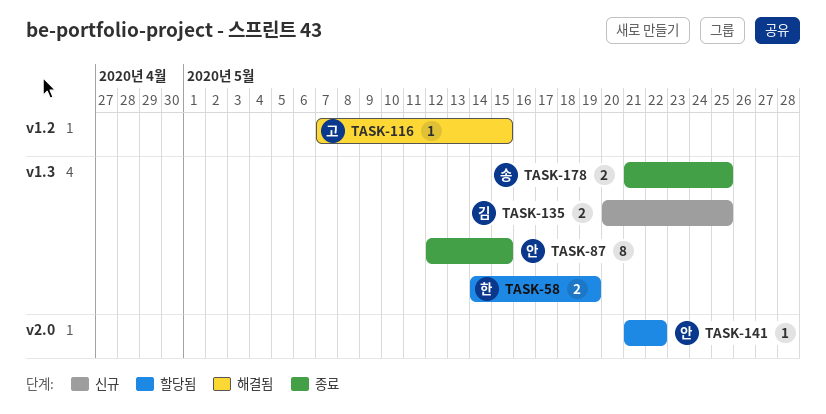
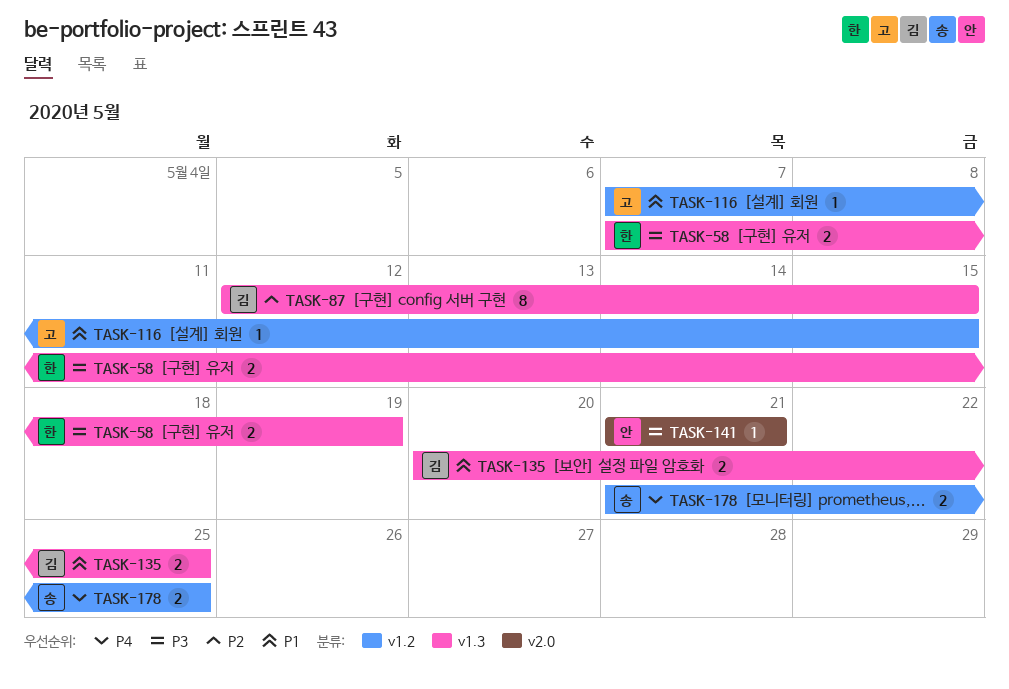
TASK-58, start: May 14 -> May 7
TASK-87, owner: 안 -> 김
TASK-141, due: May 22 -> May 21
TASK-178, label: v1.3 -> v1.2

